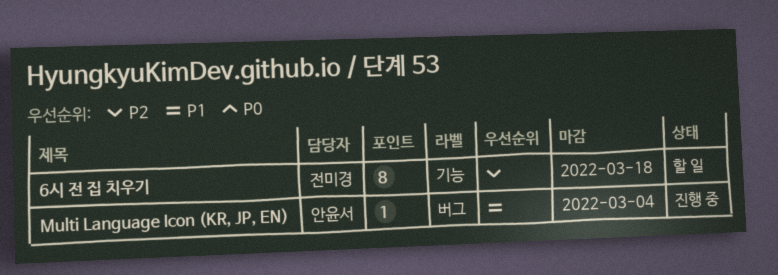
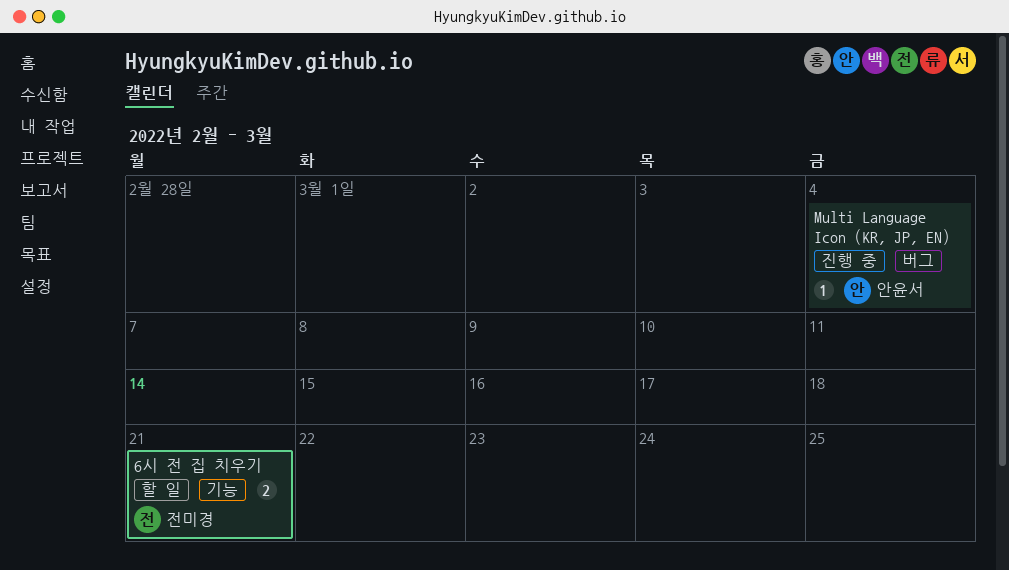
6시 전 집 치우기, estimate: 8 -> 2
6시 전 집 치우기, due: Mar 18 -> Mar 21

